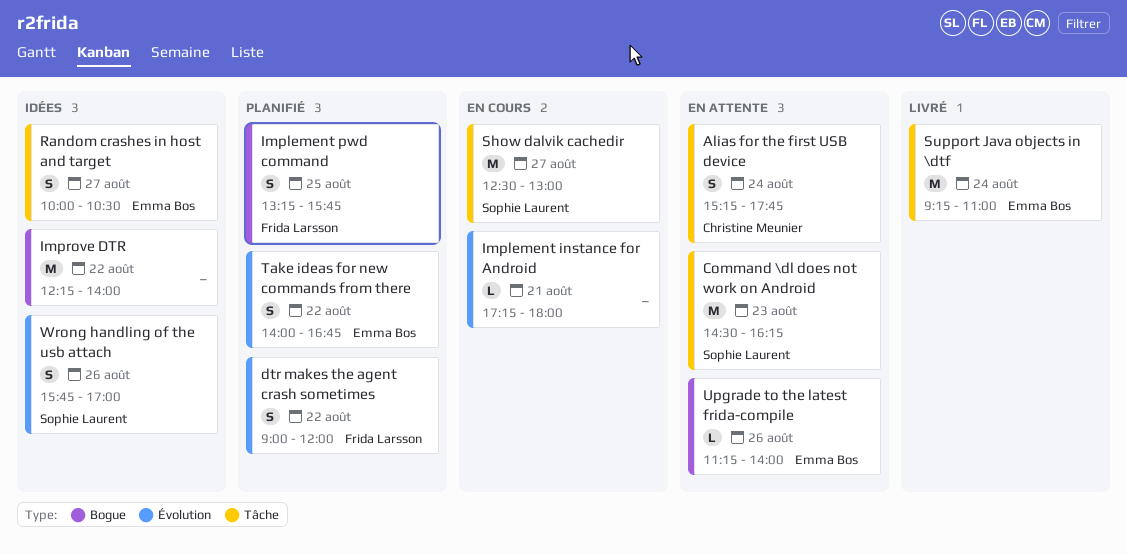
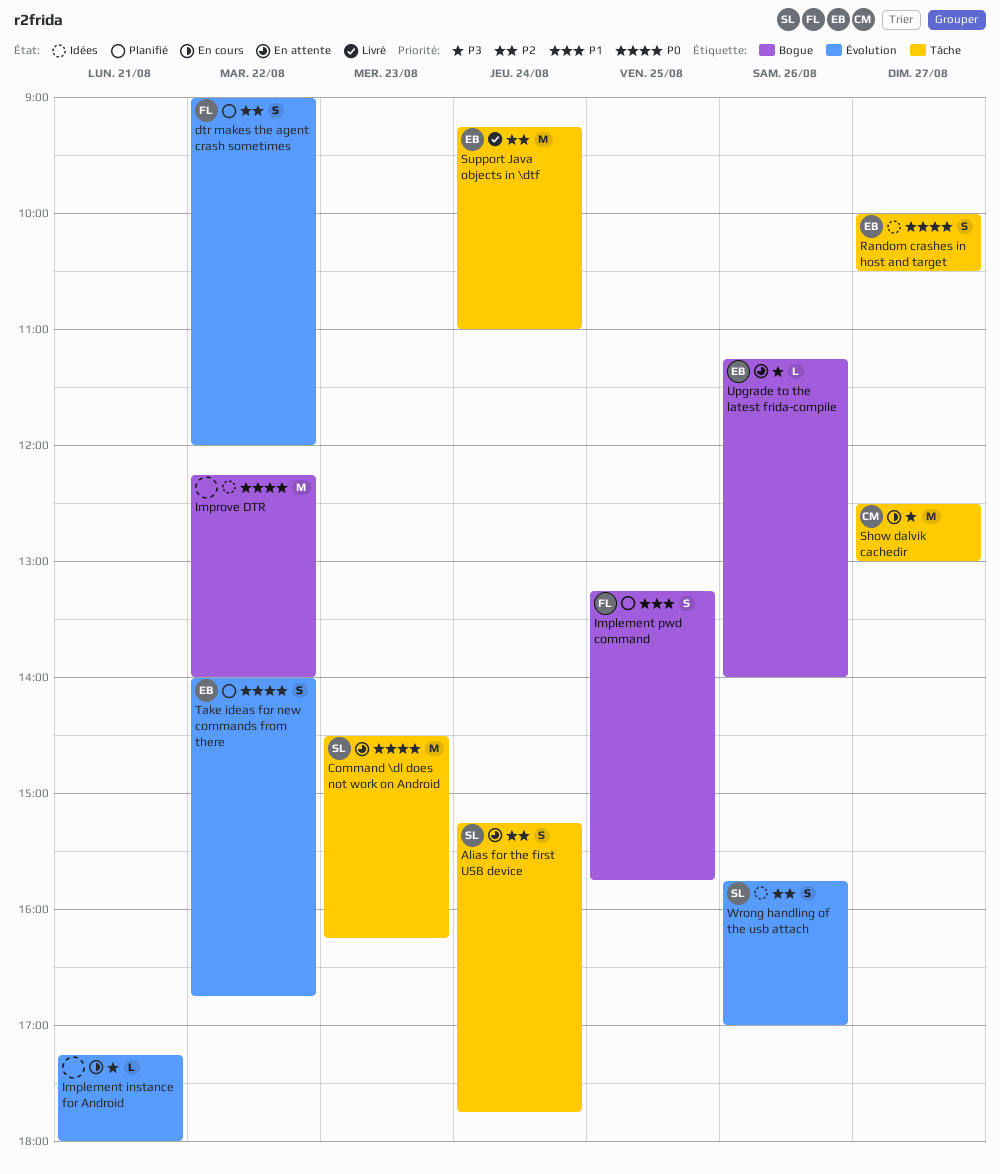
Alias for the first USB device, owner: Christine Meunier -> Sophie Laurent
Show dalvik cachedir, owner: Sophie Laurent -> Christine Meunier

